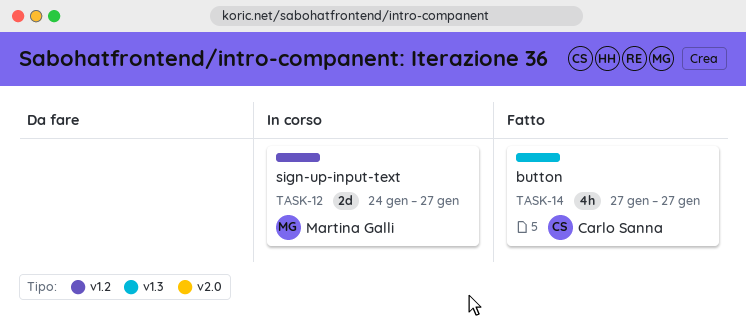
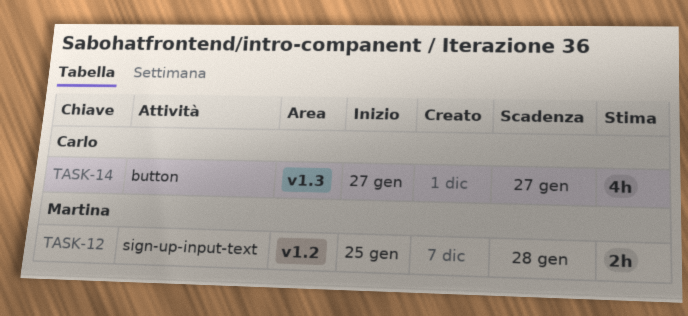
TASK-12, estimate: 2d -> 2h
TASK-12, start: Jan 24 -> Jan 25
TASK-12, due: Jan 27 -> Jan 28

